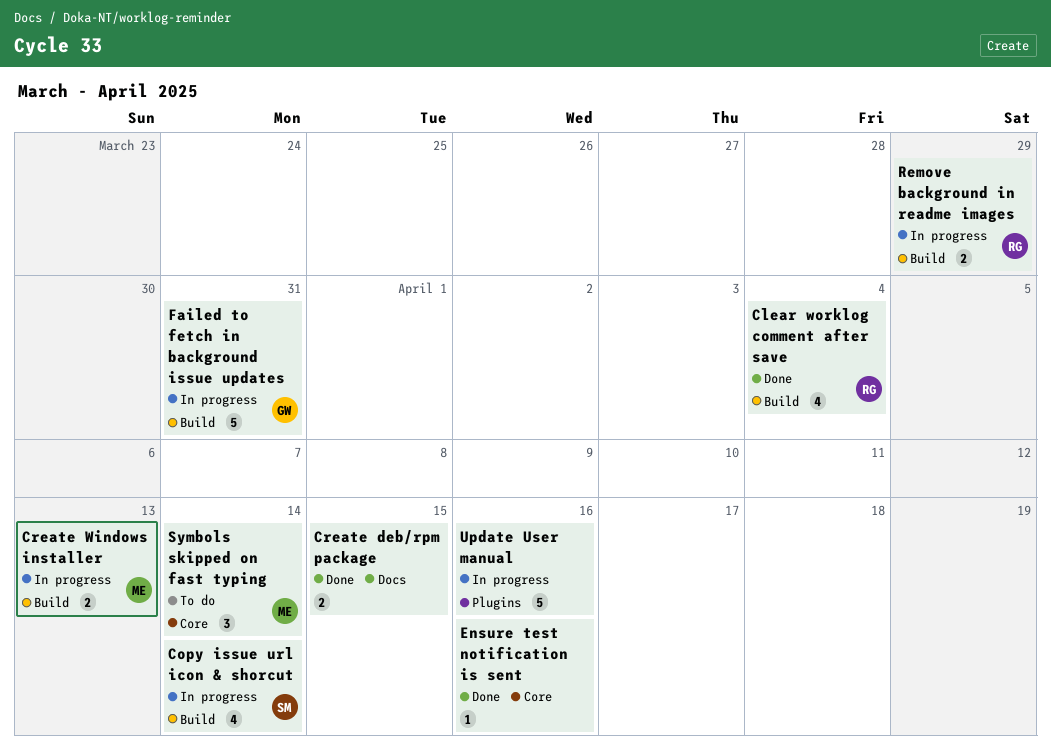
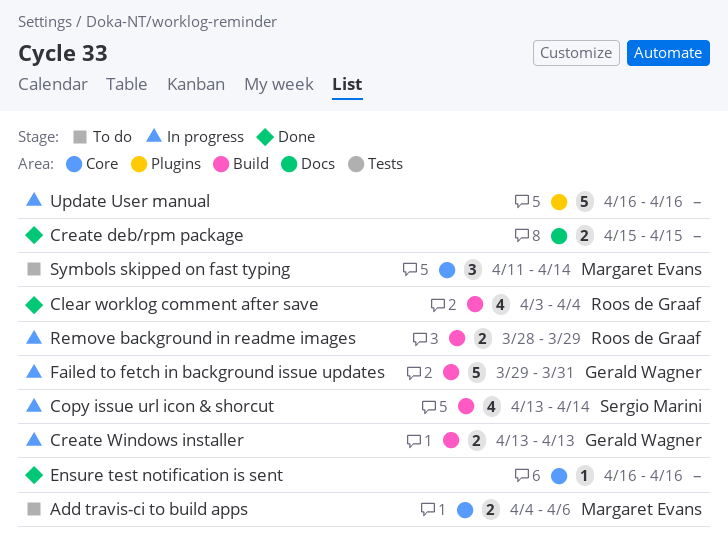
Add travis-ci to build apps: none -> present
Create Windows installer, owner: Margaret Evans -> Gerald Wagner

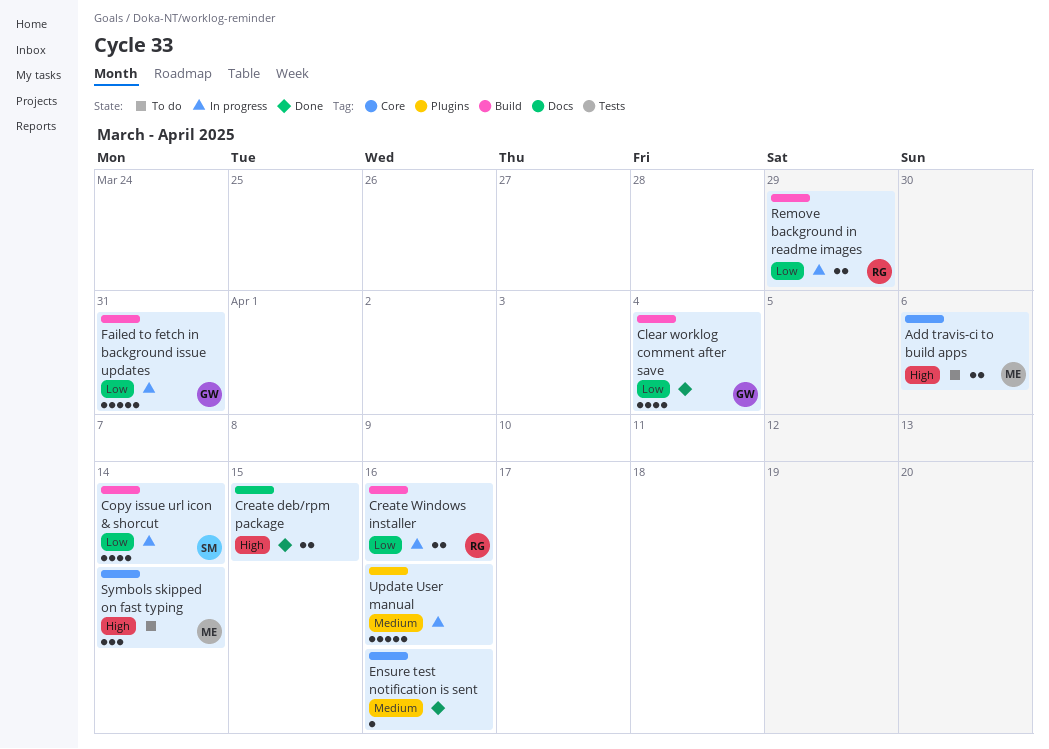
Clear worklog comment after save, owner: Roos de Graaf -> Gerald Wagner
Create Windows installer, owner: Gerald Wagner -> Roos de Graaf
Create Windows installer, due: Apr 13 -> Apr 16

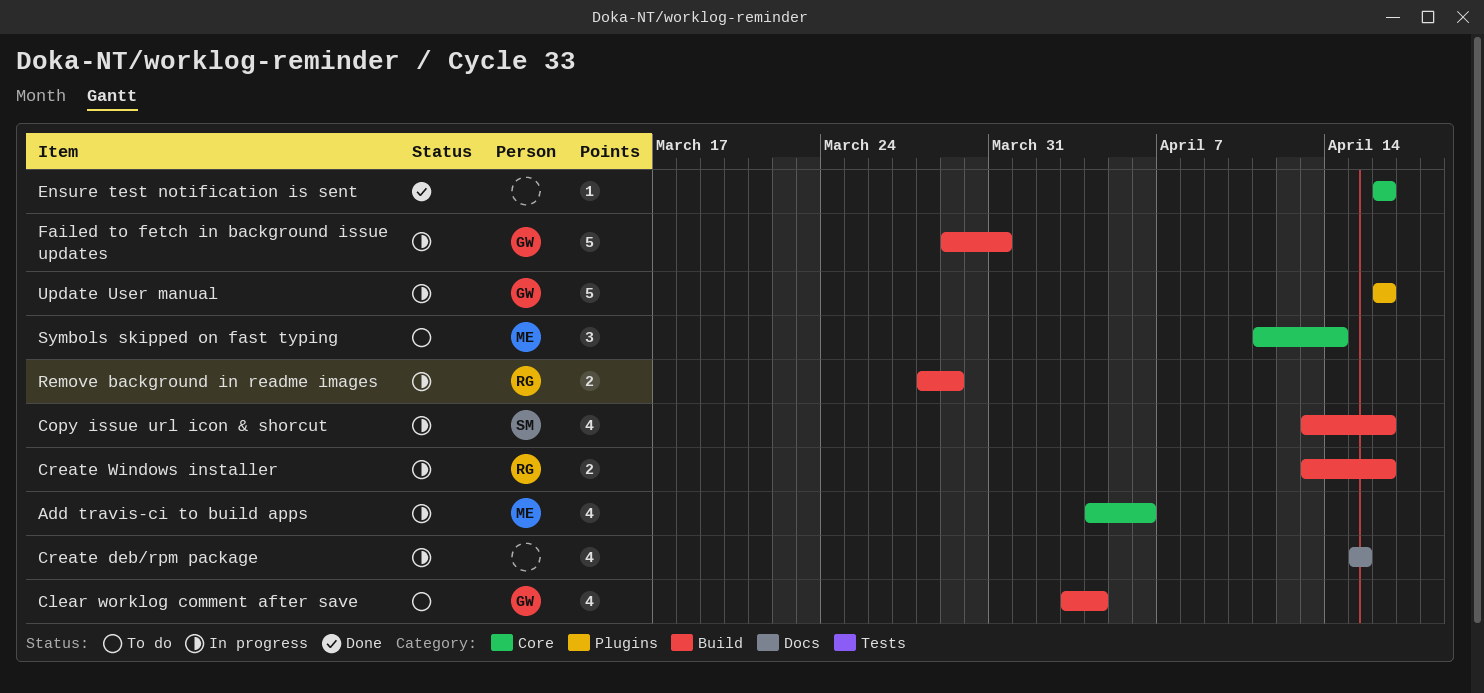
Add travis-ci to build apps, status: To do -> In progress
Add travis-ci to build apps, estimate: 2 -> 4
Clear worklog comment after save, status: Done -> To do
Copy issue url icon & shorcut, due: Apr 14 -> Apr 16
Create deb/rpm package, status: Done -> In progress
Create deb/rpm package, estimate: 2 -> 4
Update User manual, owner: none -> GW

